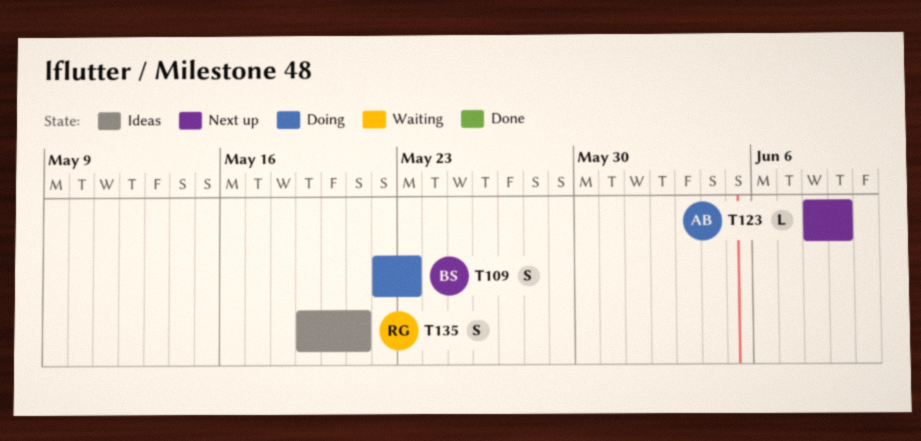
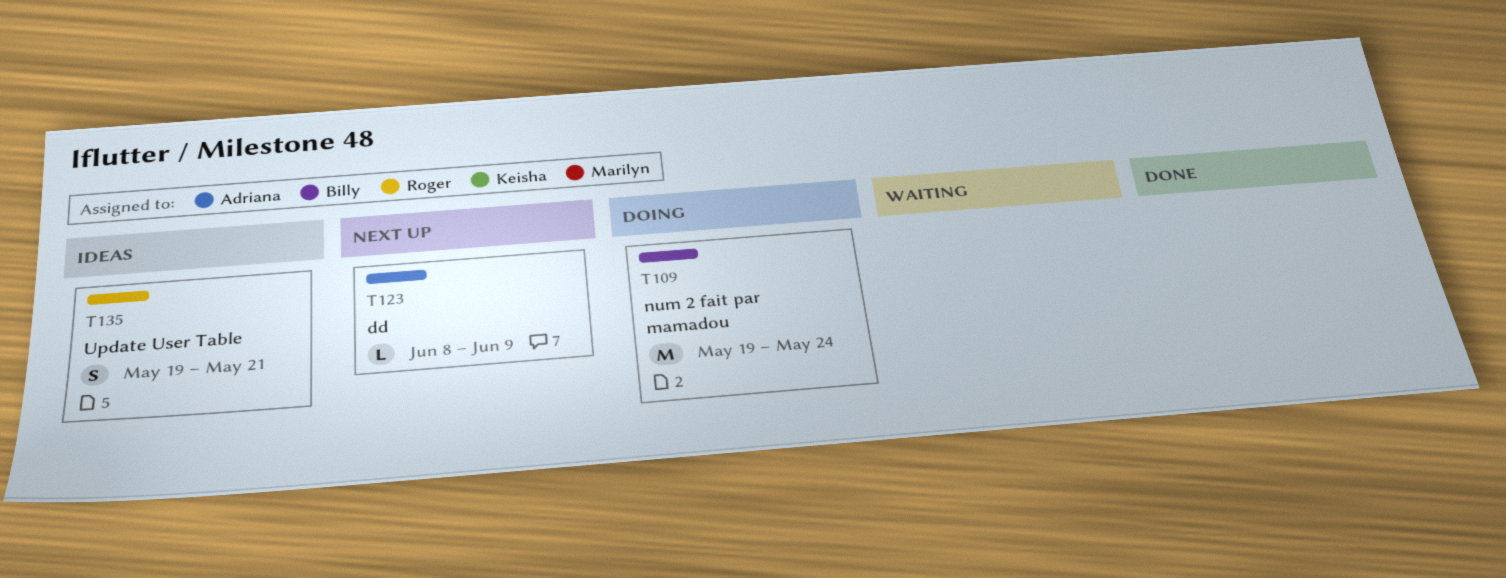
T109, estimate: S -> M
T109, start: May 22 -> May 19
T109, due: May 23 -> May 24

